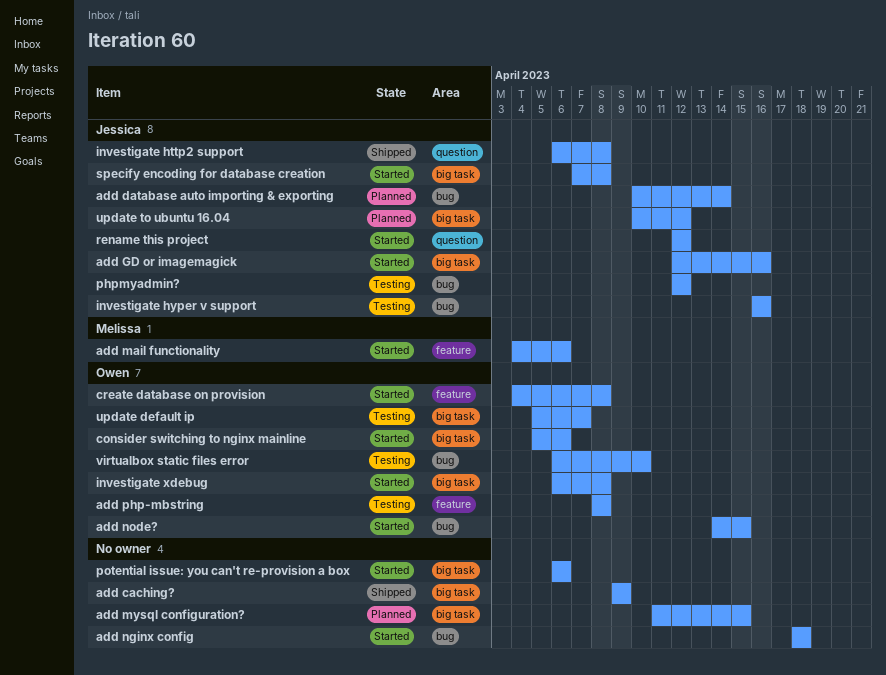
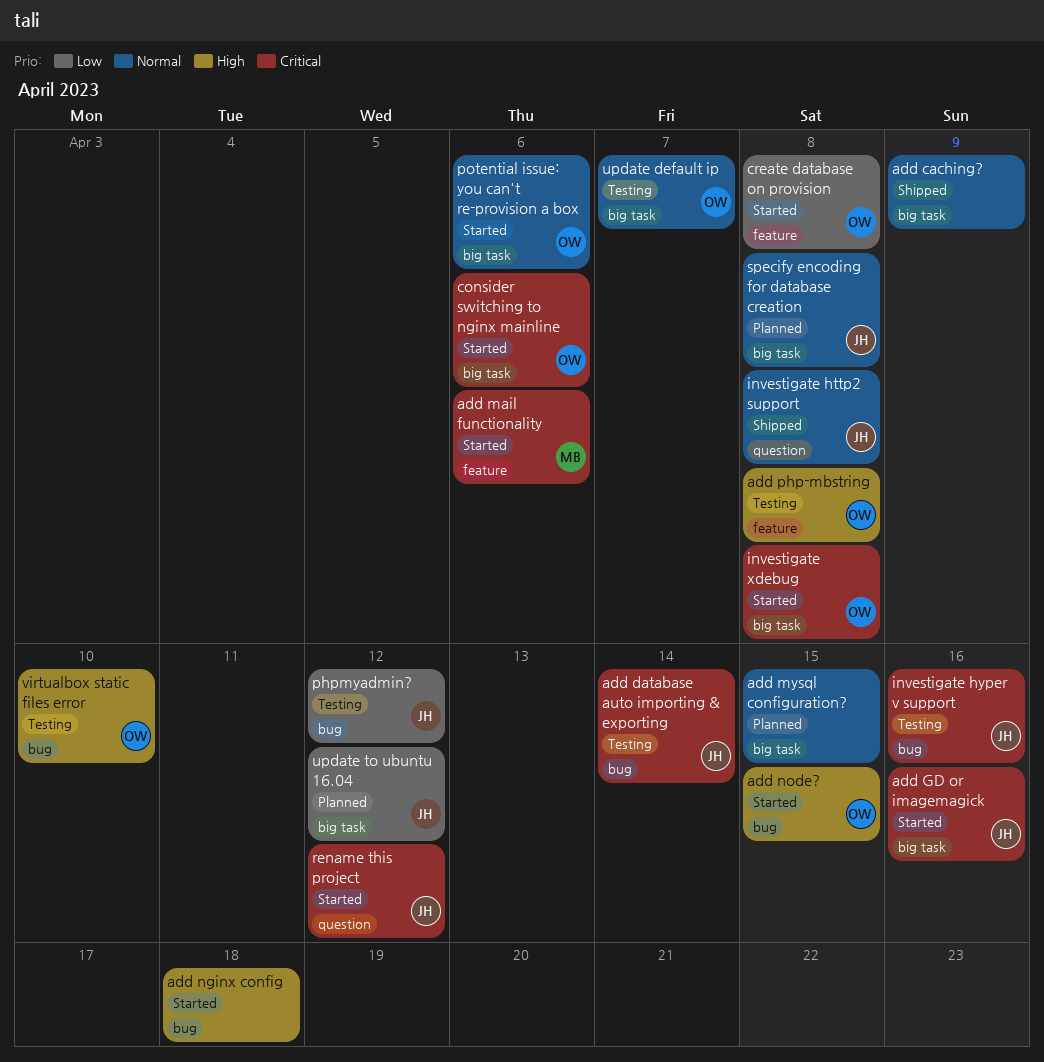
add database auto importing & exporting, status: Planned -> Testing
potential issue: you can't re-provision a box, owner: none -> Owen
specify encoding for database creation, status: Started -> Planned

